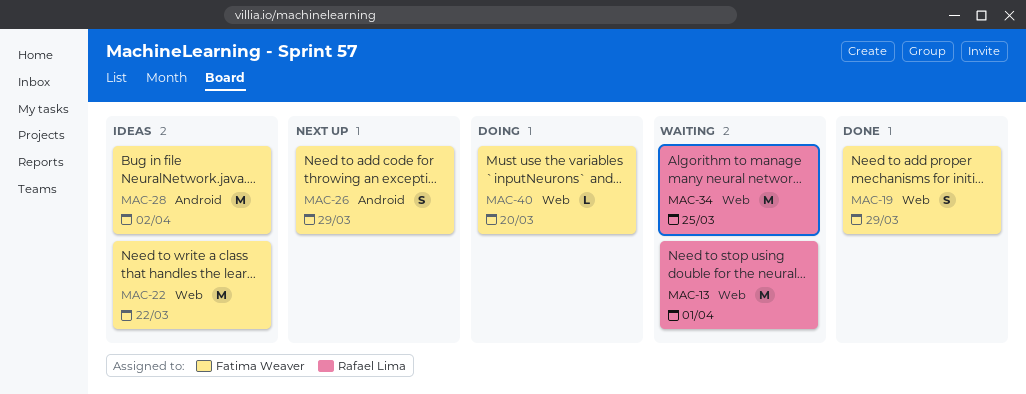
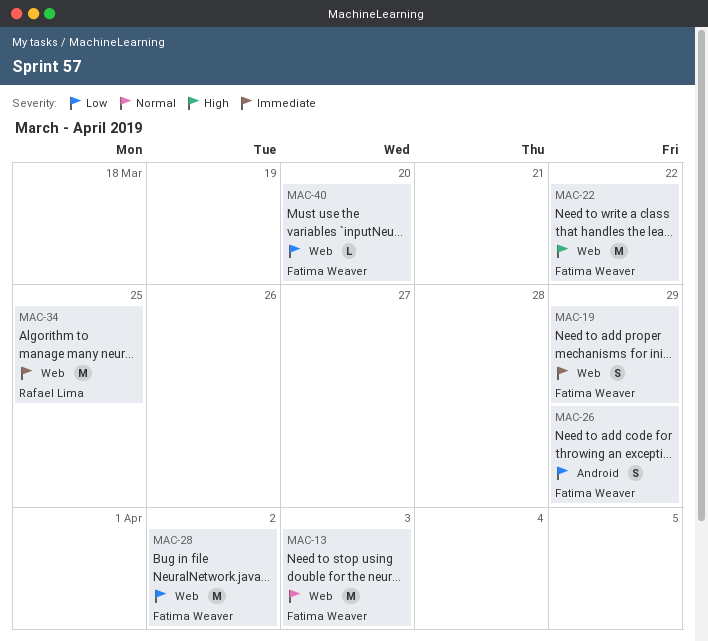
MAC-13, owner: Rafael Lima -> Fatima Weaver
MAC-13, due: Apr 1 -> Apr 3
MAC-28, label: Android -> Web

